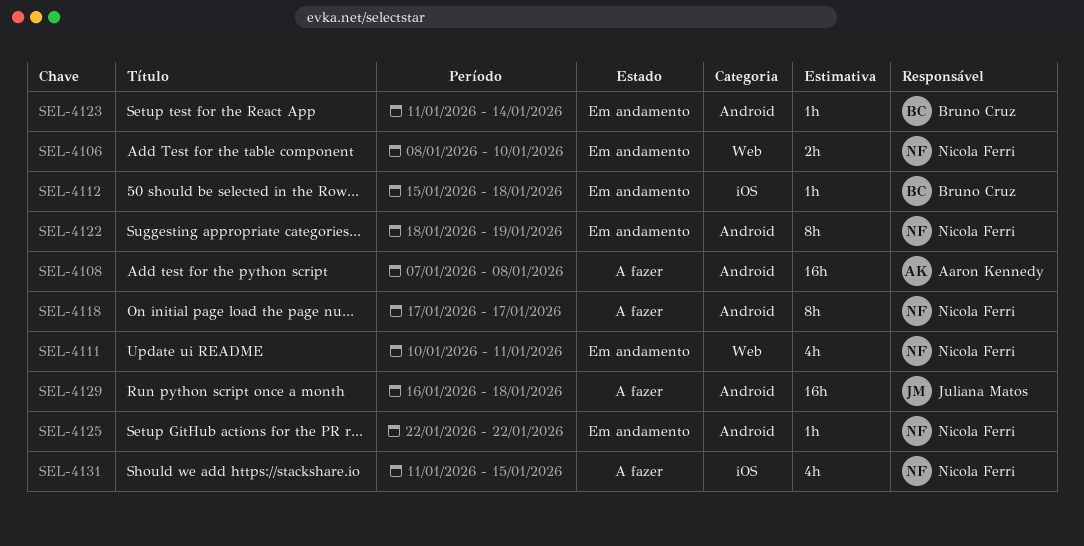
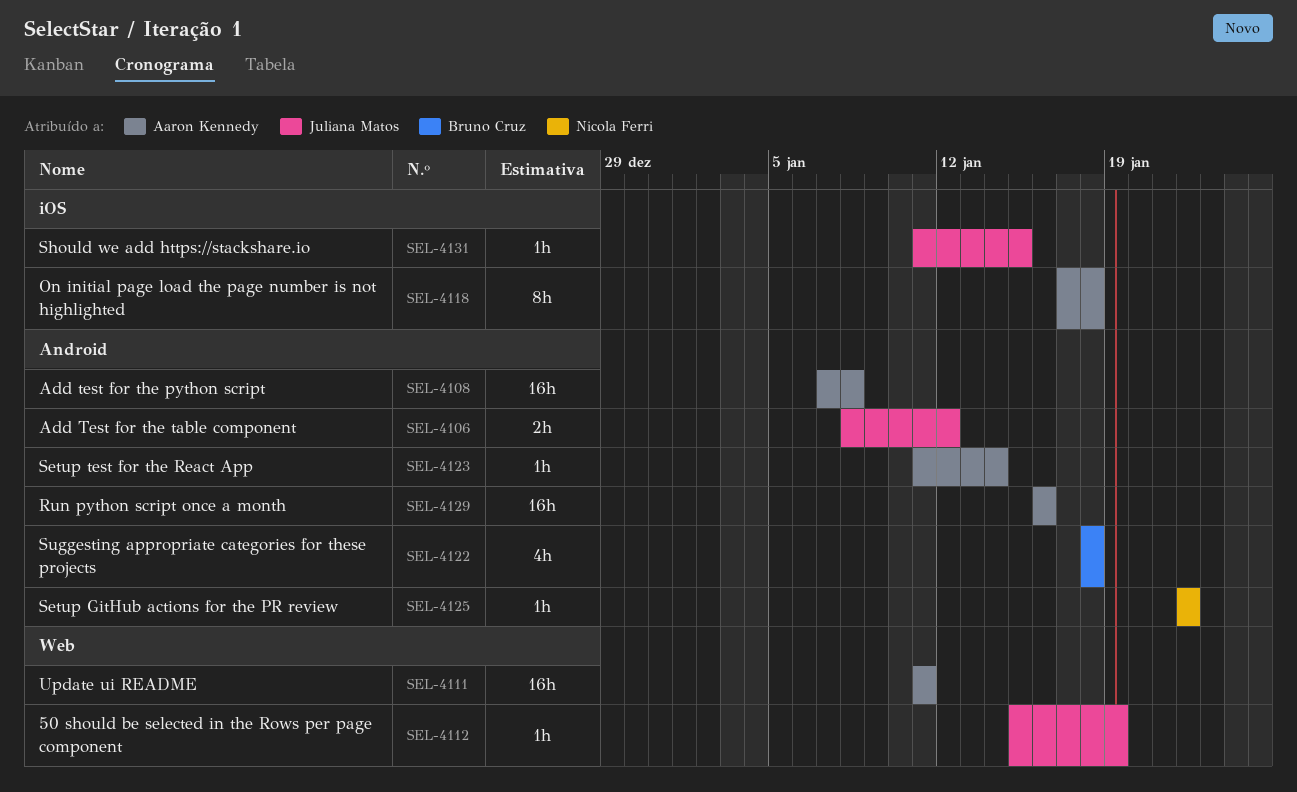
SEL-4106, owner: Nicola Ferri -> Juliana Matos
SEL-4106, label: Web -> Android
SEL-4106, due: Jan 10 -> Jan 12
SEL-4111, owner: Nicola Ferri -> Aaron Kennedy
SEL-4111, estimate: 4h -> 16h
SEL-4111, start: Jan 10 -> Jan 11
SEL-4112, owner: Bruno Cruz -> Juliana Matos
SEL-4112, label: iOS -> Web
SEL-4112, due: Jan 18 -> Jan 19
SEL-4118, owner: Nicola Ferri -> Aaron Kennedy
SEL-4118, label: Android -> iOS
SEL-4118, due: Jan 17 -> Jan 18
SEL-4122, owner: Nicola Ferri -> Bruno Cruz
SEL-4122, estimate: 8h -> 4h
SEL-4122, due: Jan 19 -> Jan 18
SEL-4123, owner: Bruno Cruz -> Aaron Kennedy
SEL-4129, owner: Juliana Matos -> Aaron Kennedy
SEL-4129, due: Jan 18 -> Jan 16
SEL-4131, owner: Nicola Ferri -> Juliana Matos
SEL-4131, estimate: 4h -> 1h

